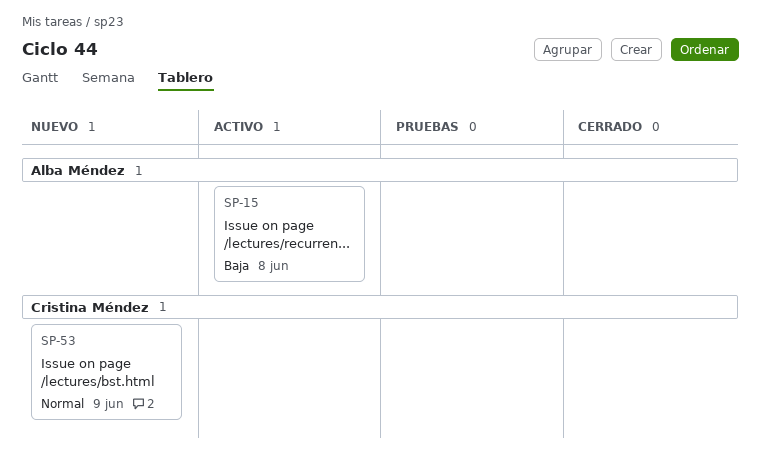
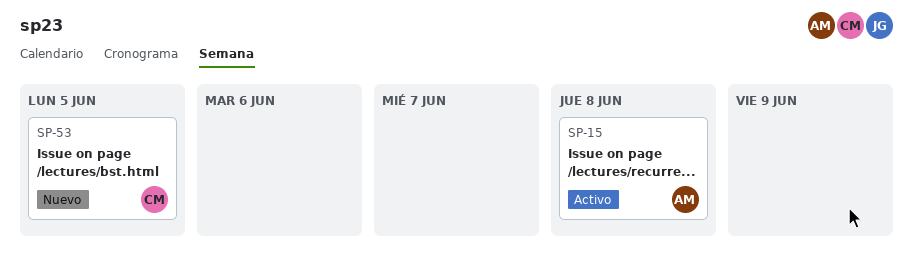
SP-53, due: Jun 9 -> Jun 5

